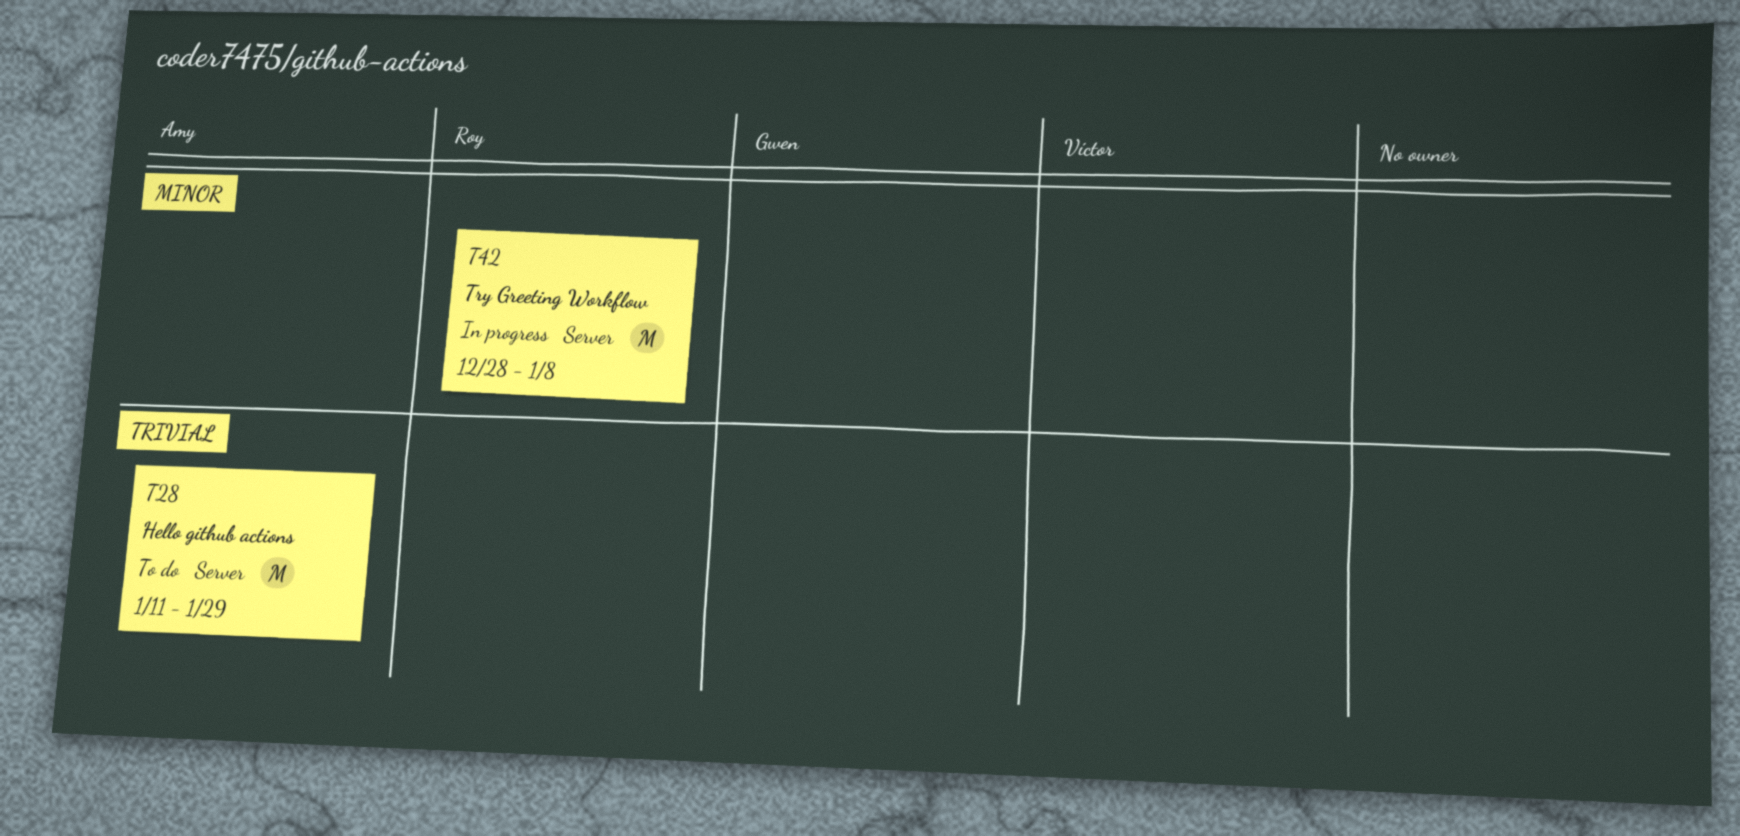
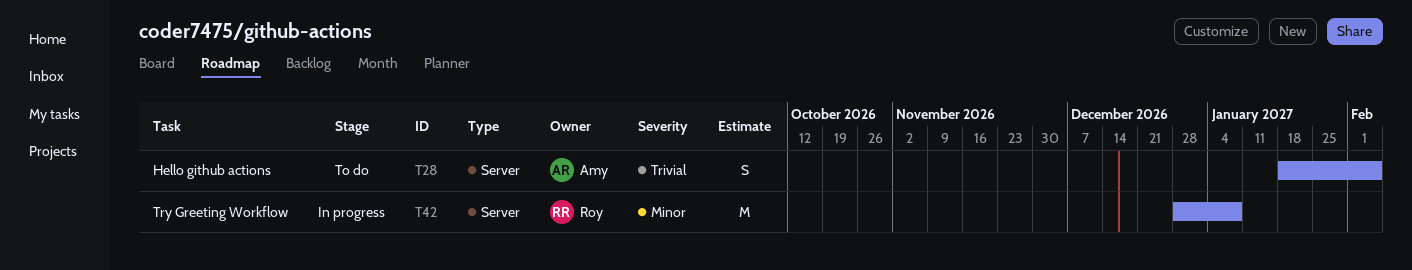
T28, estimate: M -> S
T28, start: Jan 11 -> Jan 18
T28, due: Jan 29 -> Feb 5

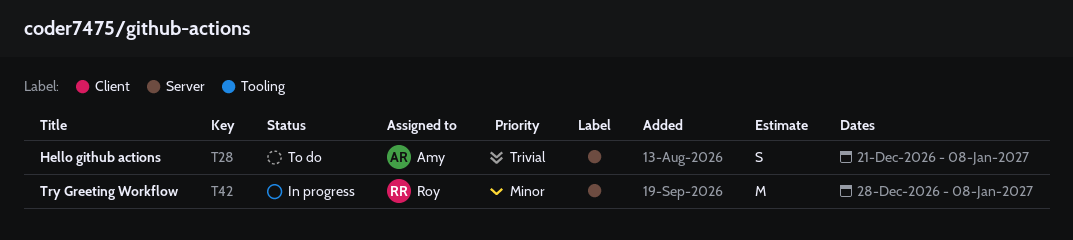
T28, start: Jan 18 -> Dec 21
T28, due: Feb 5 -> Jan 8

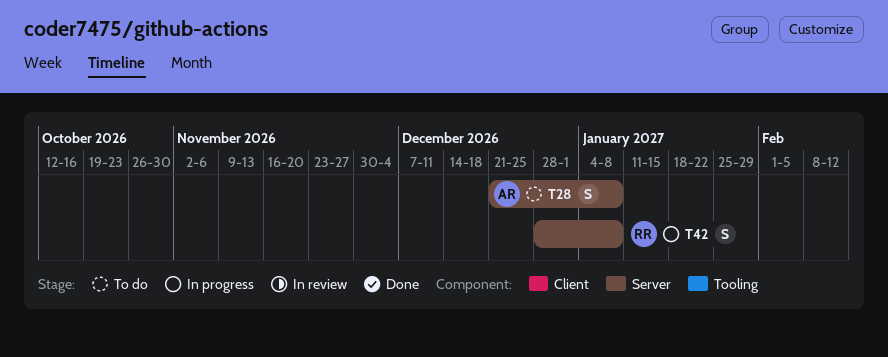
T42, estimate: M -> S

